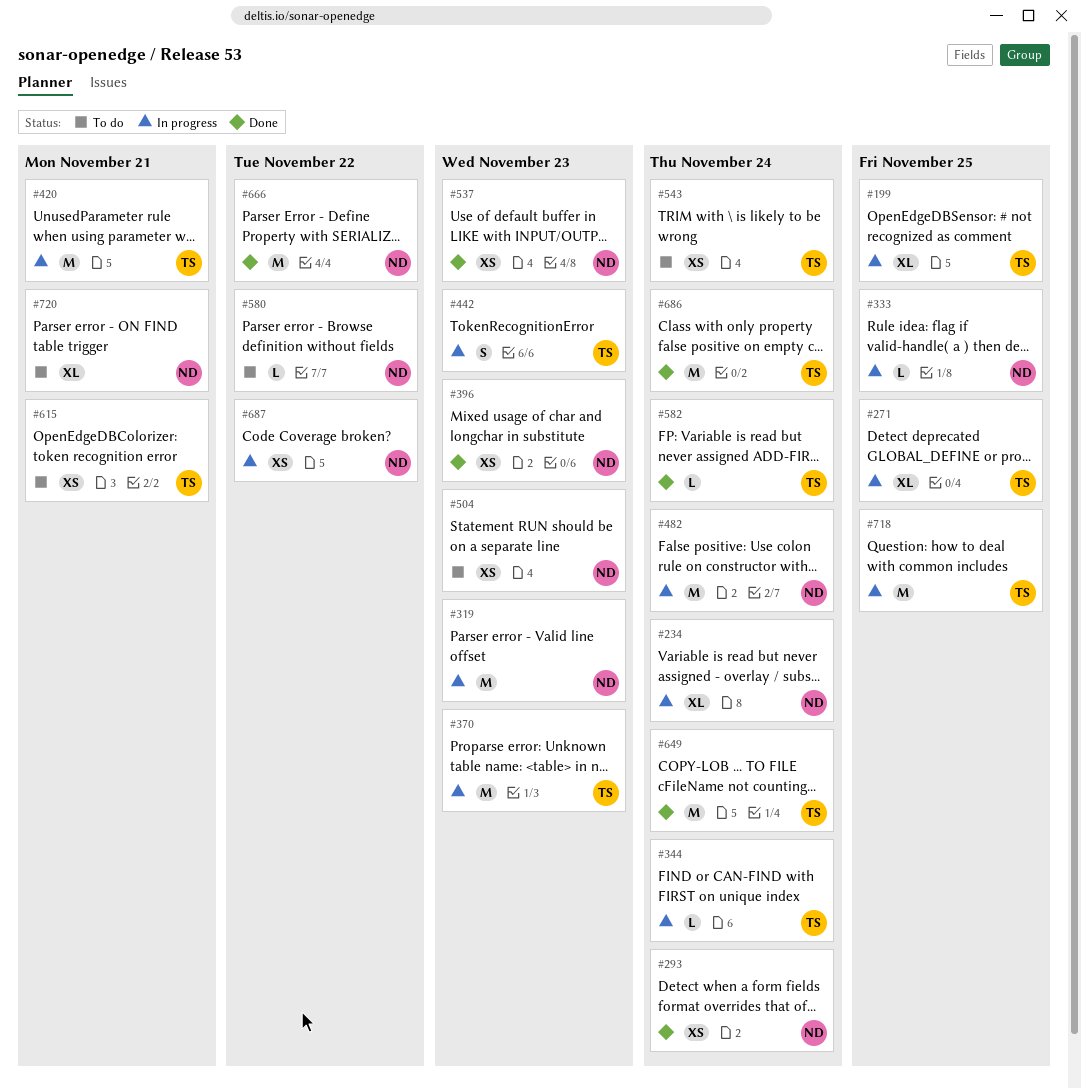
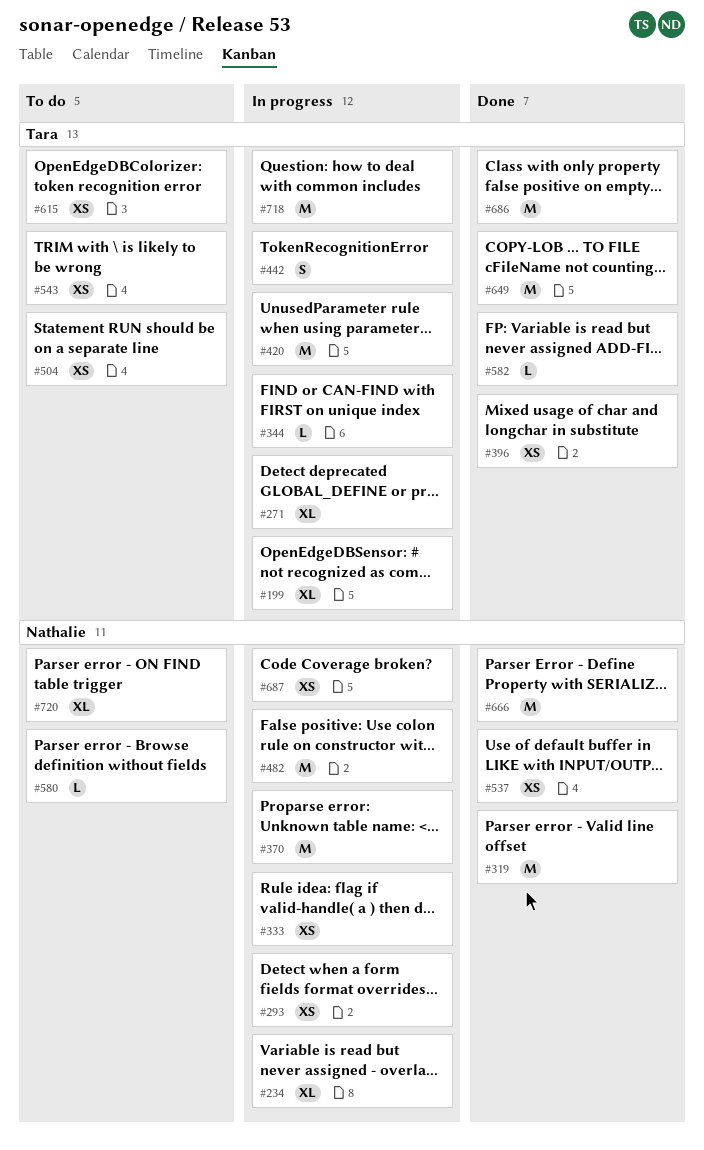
#293, status: Done -> In progress
#319, status: In progress -> Done
#333, estimate: L -> XS
#370, owner: Tara -> Nathalie
#396, owner: Nathalie -> Tara
#504, owner: Nathalie -> Tara

